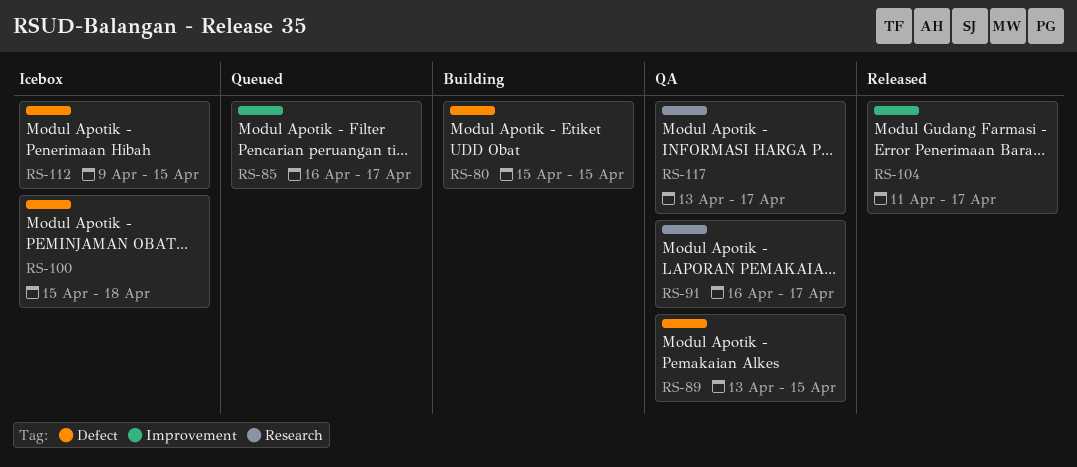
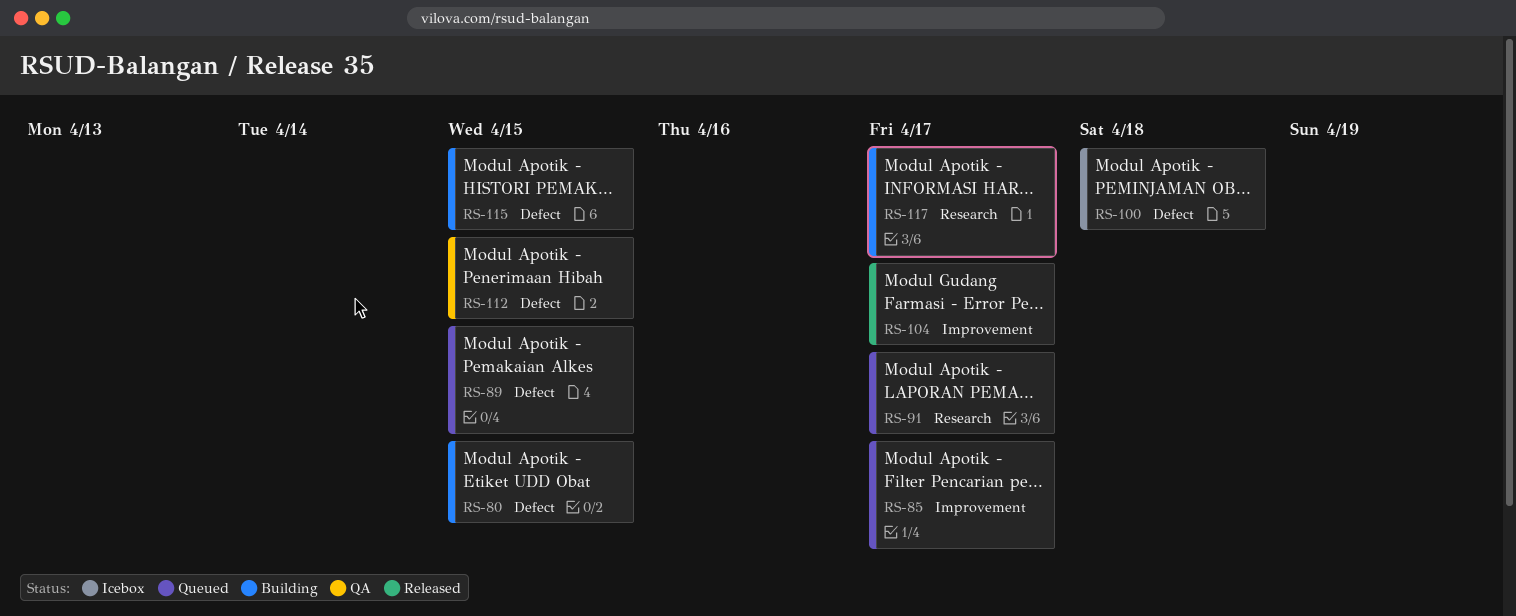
RS-89, status: QA -> Queued
RS-91, status: QA -> Queued
RS-112, status: Icebox -> QA
RS-115: none -> present
RS-117, status: QA -> Building

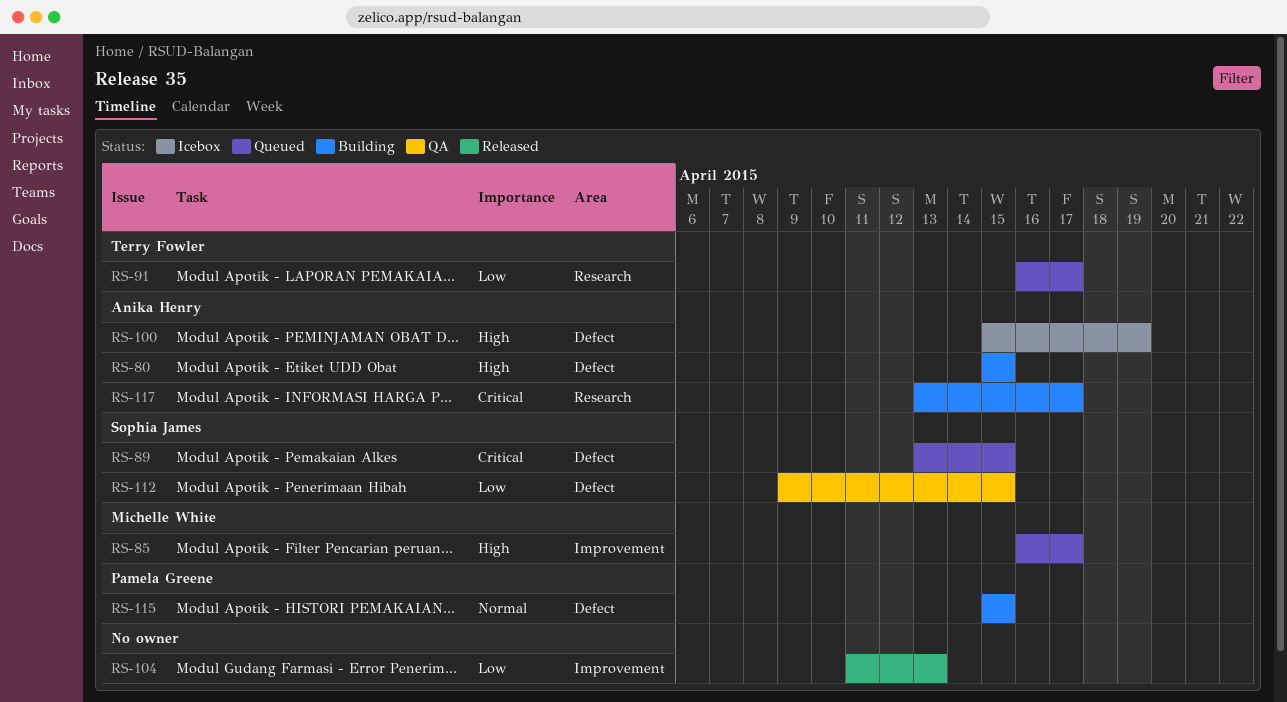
RS-100, due: Apr 18 -> Apr 19
RS-104, due: Apr 17 -> Apr 13

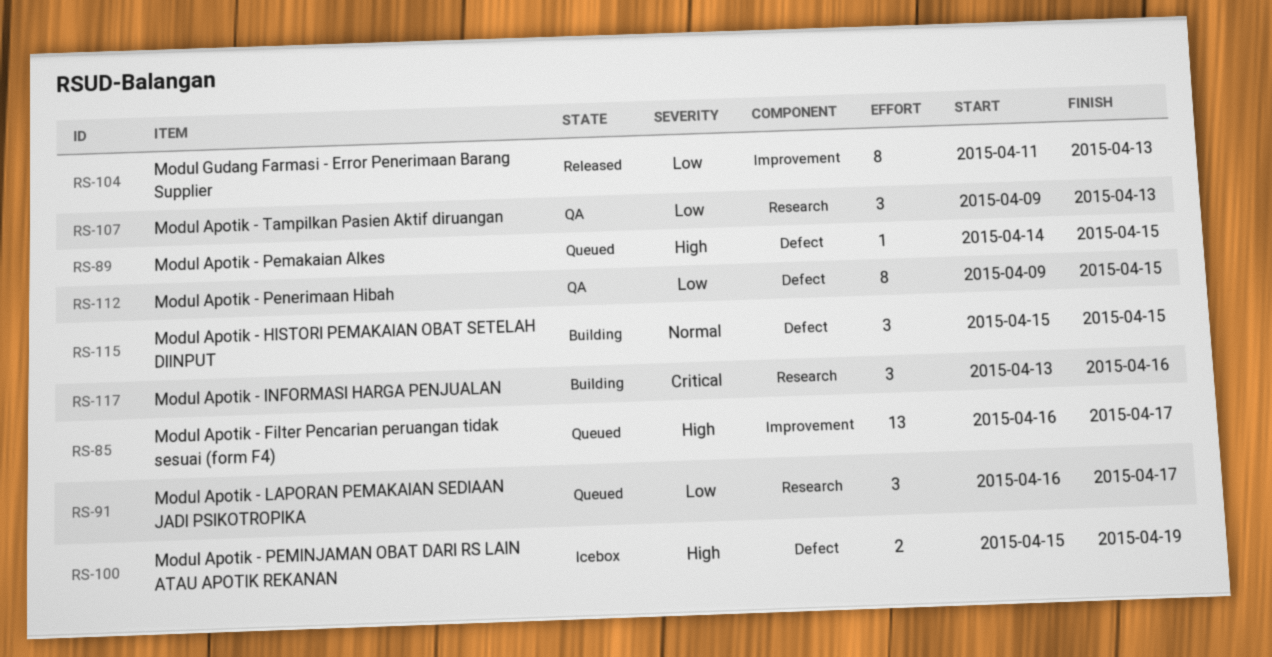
RS-80: present -> none
RS-89, priority: Critical -> High
RS-89, start: Apr 13 -> Apr 14
RS-107: none -> present
RS-117, due: Apr 17 -> Apr 16

